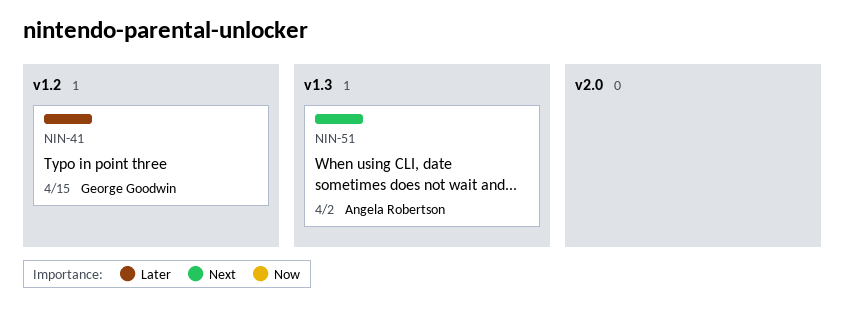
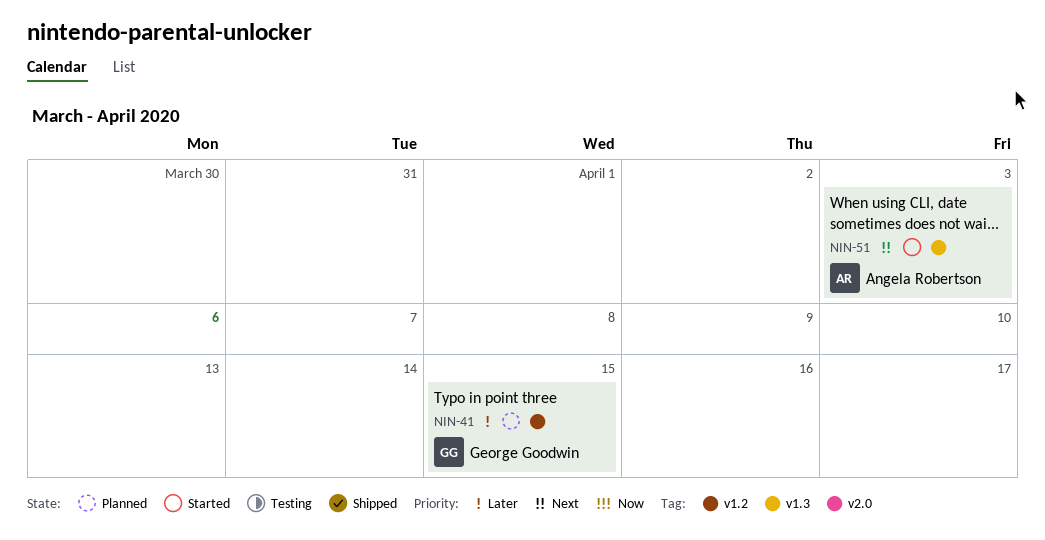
NIN-51, due: Apr 2 -> Apr 3

